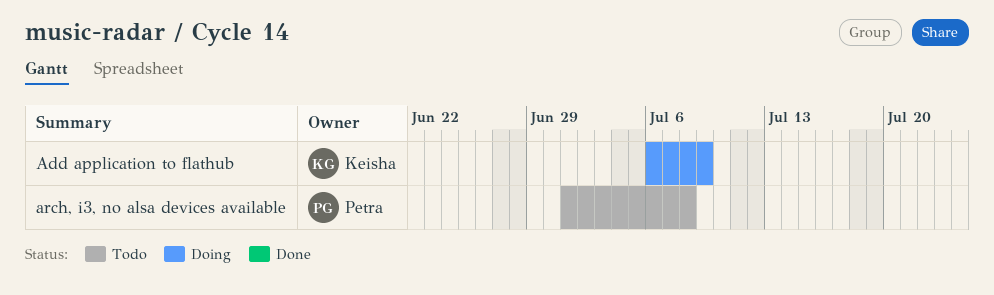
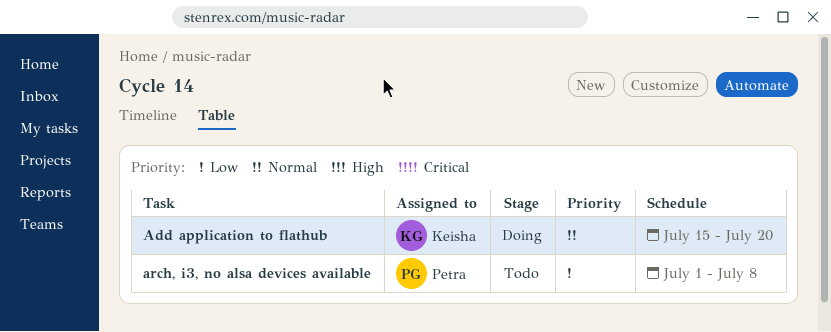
Add application to flathub, start: Jul 6 -> Jul 15
Add application to flathub, due: Jul 9 -> Jul 20

